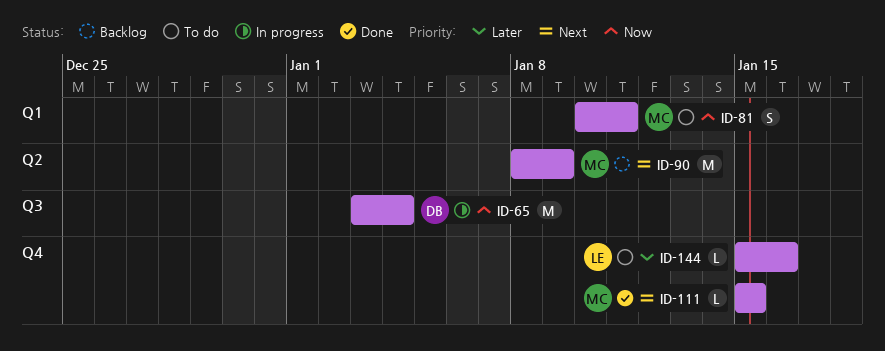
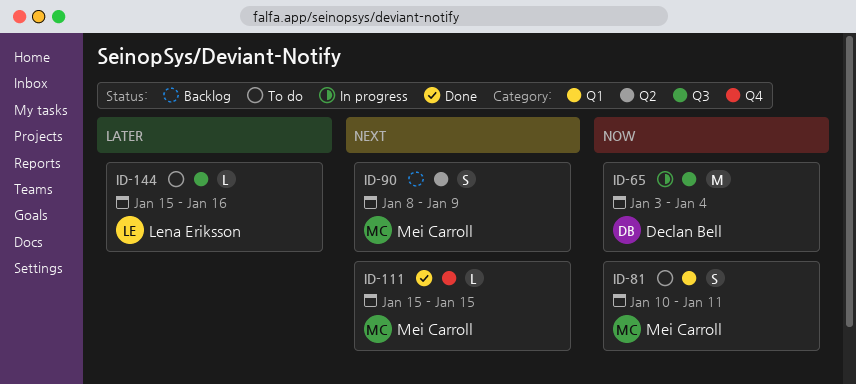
ID-90, estimate: M -> S
ID-144, label: Q4 -> Q3

